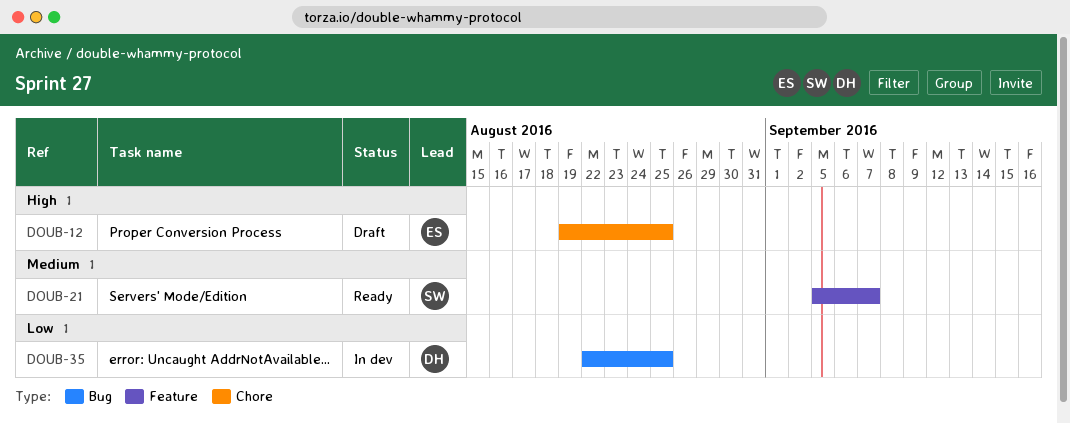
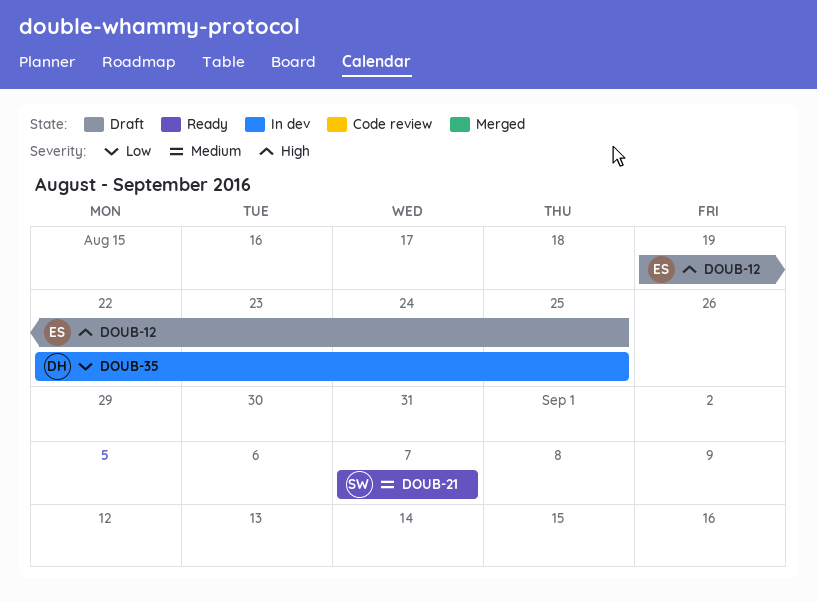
DOUB-21, start: Sep 5 -> Sep 7

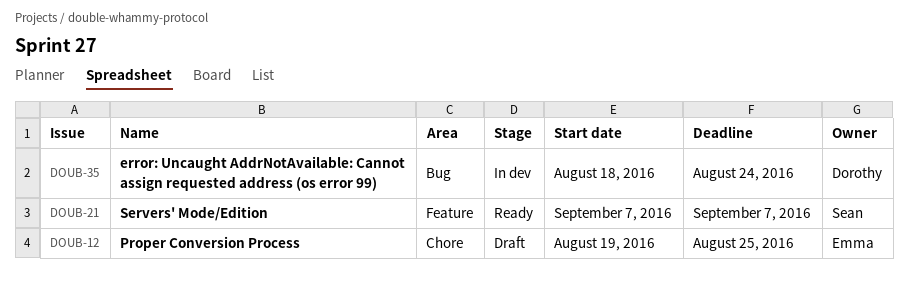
DOUB-35, start: Aug 22 -> Aug 18
DOUB-35, due: Aug 25 -> Aug 24

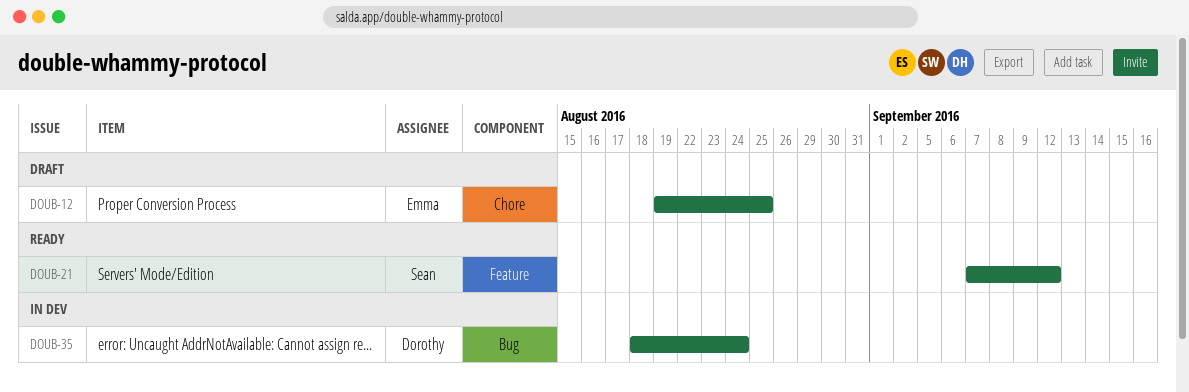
DOUB-21, due: Sep 7 -> Sep 12

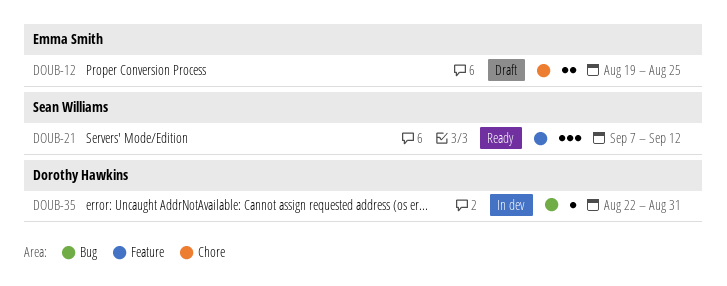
DOUB-35, start: Aug 18 -> Aug 22
DOUB-35, due: Aug 24 -> Aug 31

